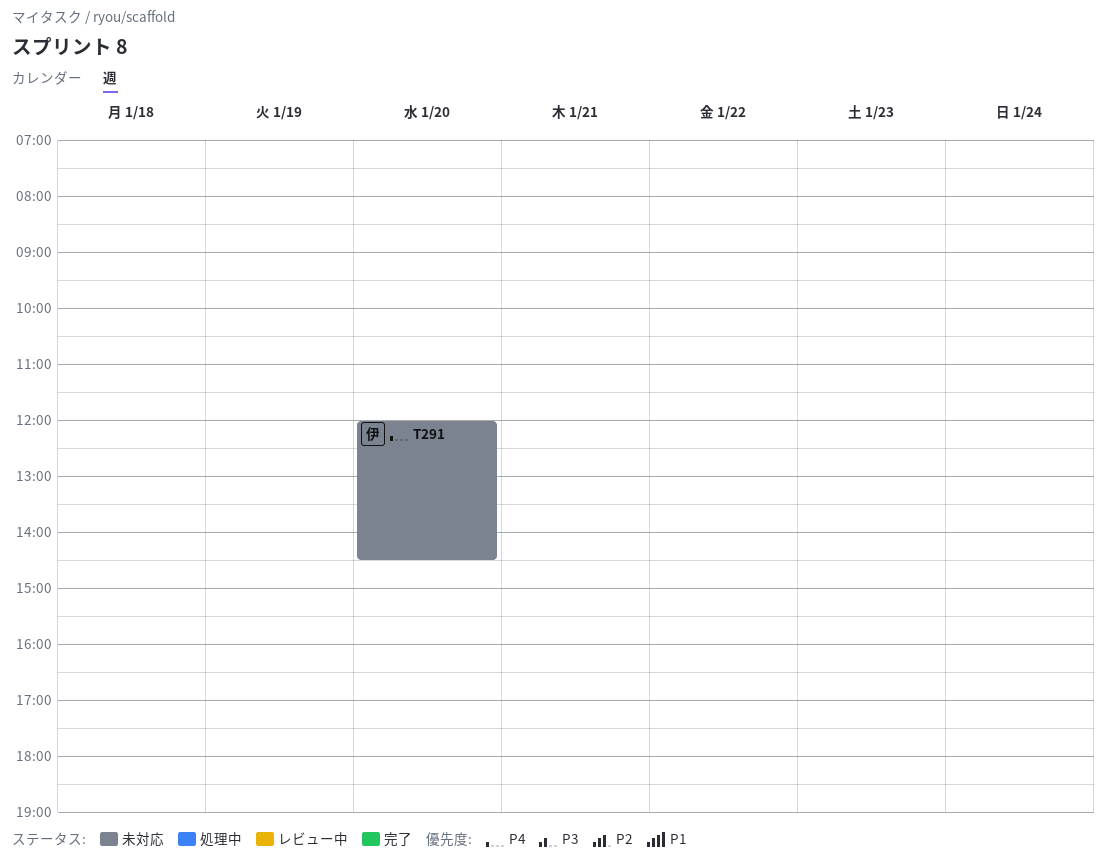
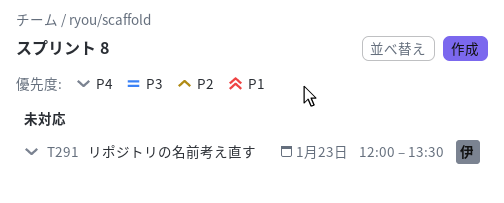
T291, day: Jan 20 -> Jan 23
T291, ends: 14:30 -> 13:30

